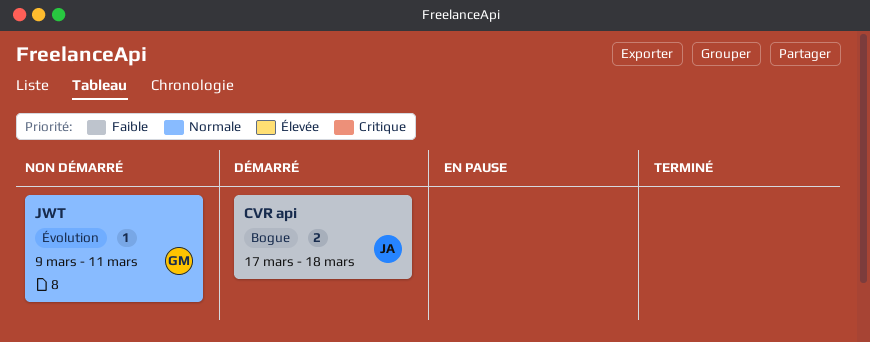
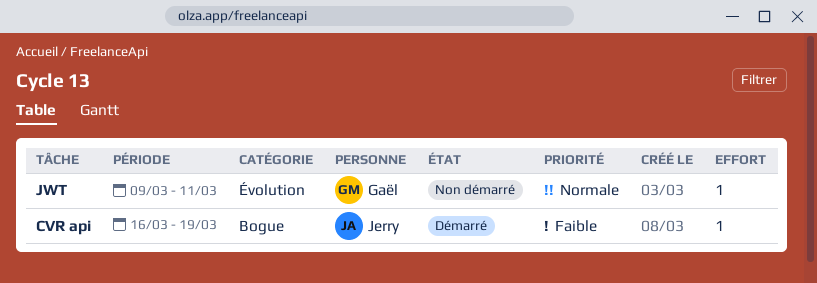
CVR api, estimate: 2 -> 1
CVR api, start: Mar 17 -> Mar 16
CVR api, due: Mar 18 -> Mar 19

